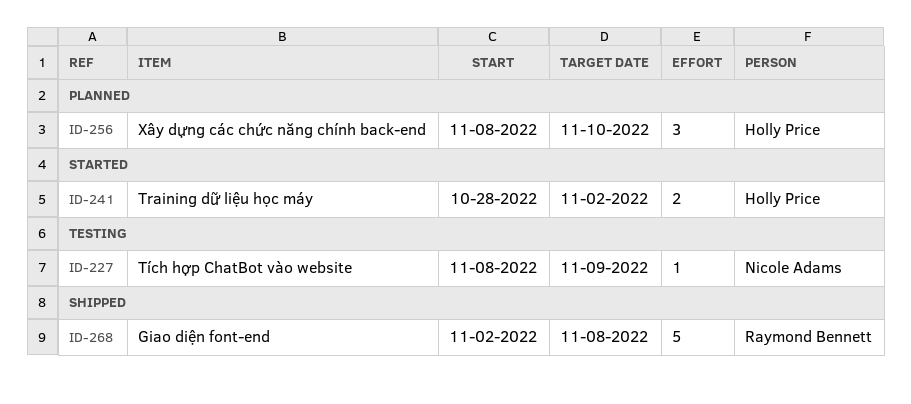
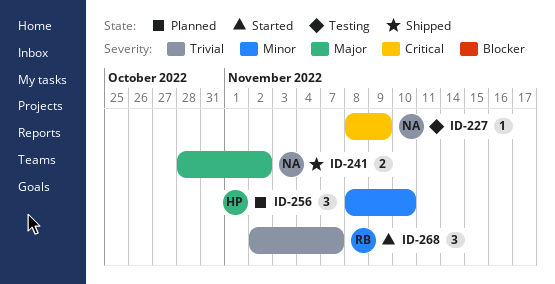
ID-241, status: Started -> Shipped
ID-241, owner: Holly Price -> Nicole Adams
ID-268, status: Shipped -> Started
ID-268, estimate: 5 -> 3
ID-268, due: Nov 8 -> Nov 7

